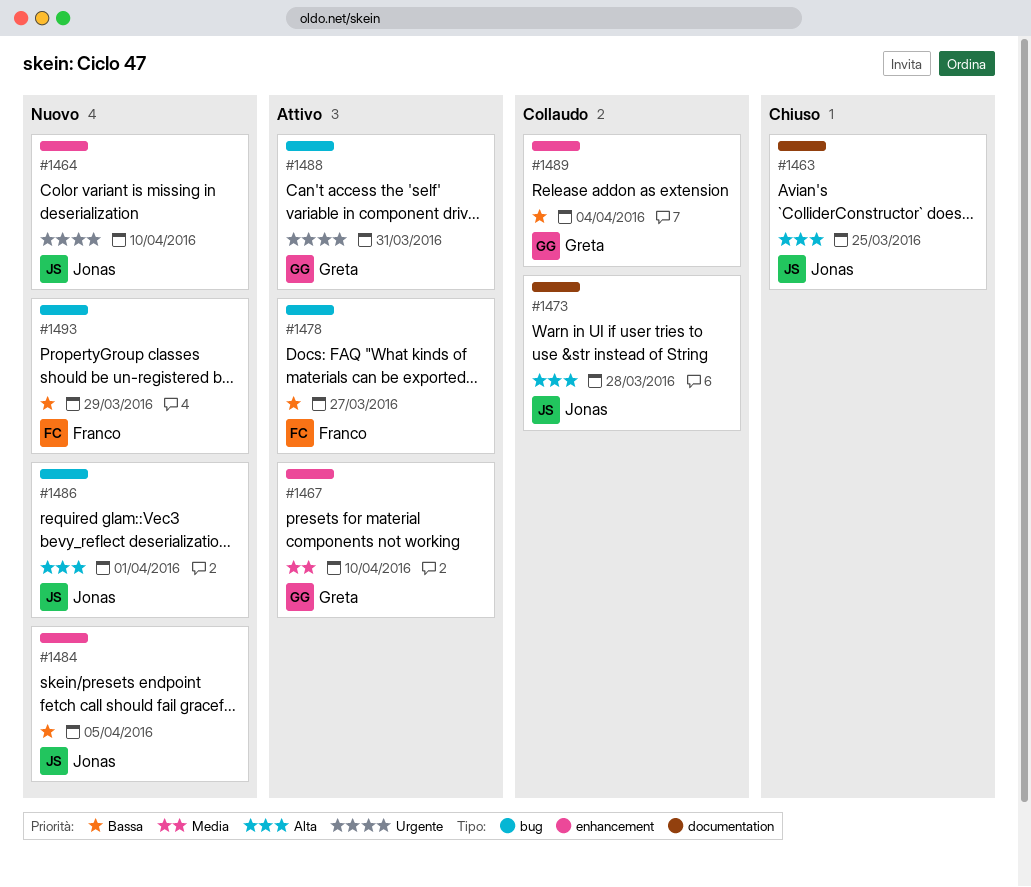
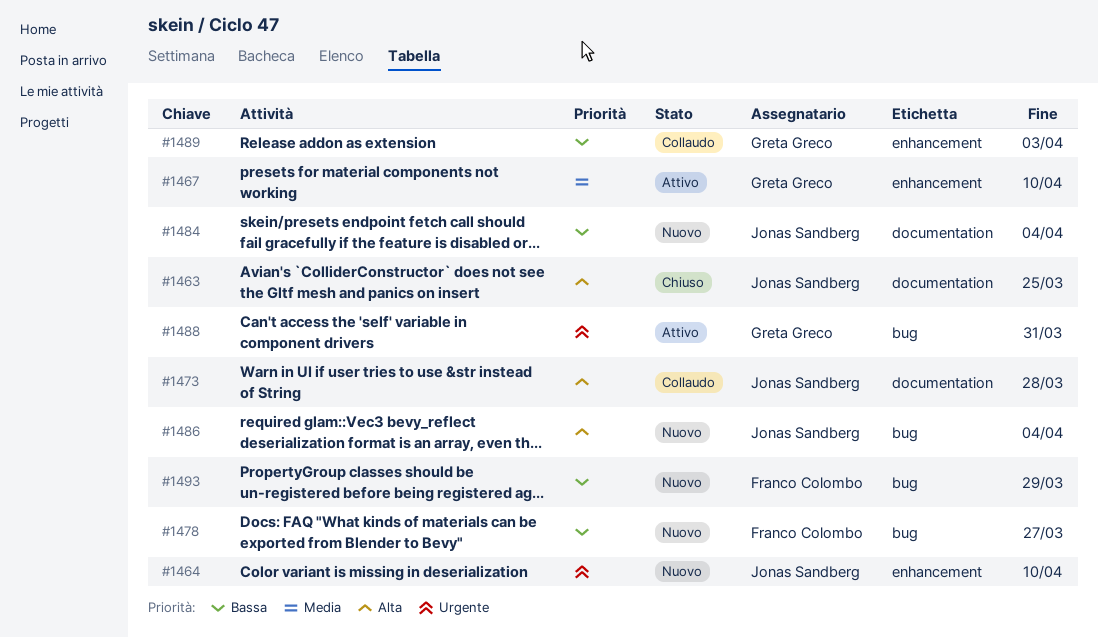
#1478, status: Attivo -> Nuovo
#1484, label: enhancement -> documentation
#1484, due: Apr 5 -> Apr 4
#1486, due: Apr 1 -> Apr 4
#1489, due: Apr 4 -> Apr 3

